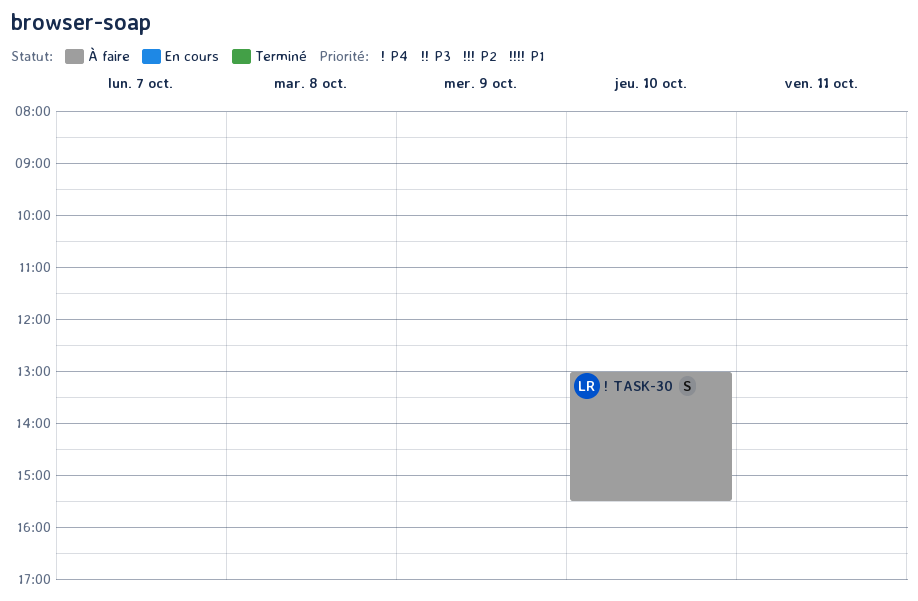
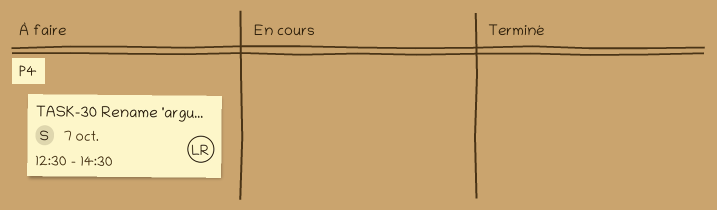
TASK-30, day: Oct 10 -> Oct 7
TASK-30, begins: 13:00 -> 12:30
TASK-30, ends: 15:30 -> 14:30

